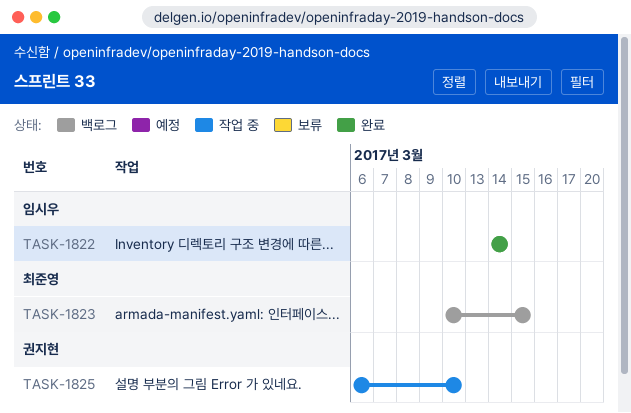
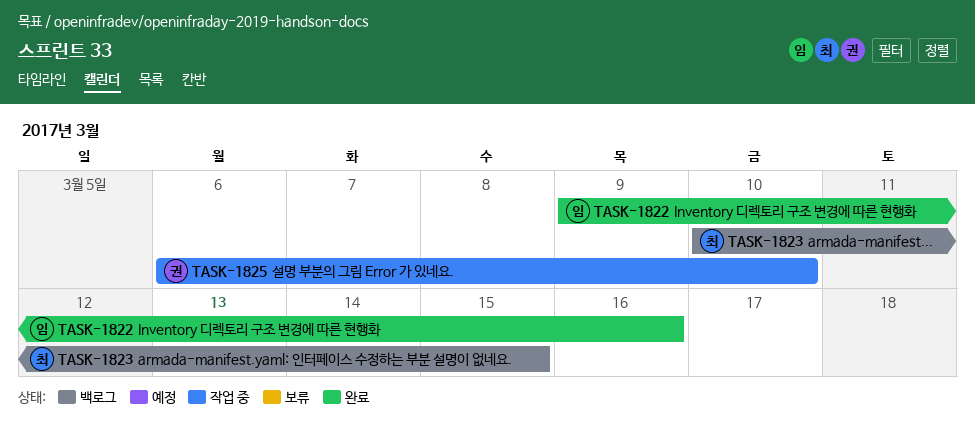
TASK-1822, start: Mar 14 -> Mar 9
TASK-1822, due: Mar 14 -> Mar 16

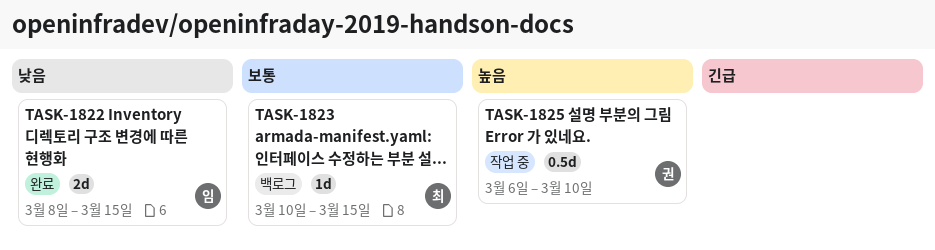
TASK-1822, start: Mar 9 -> Mar 8
TASK-1822, due: Mar 16 -> Mar 15

